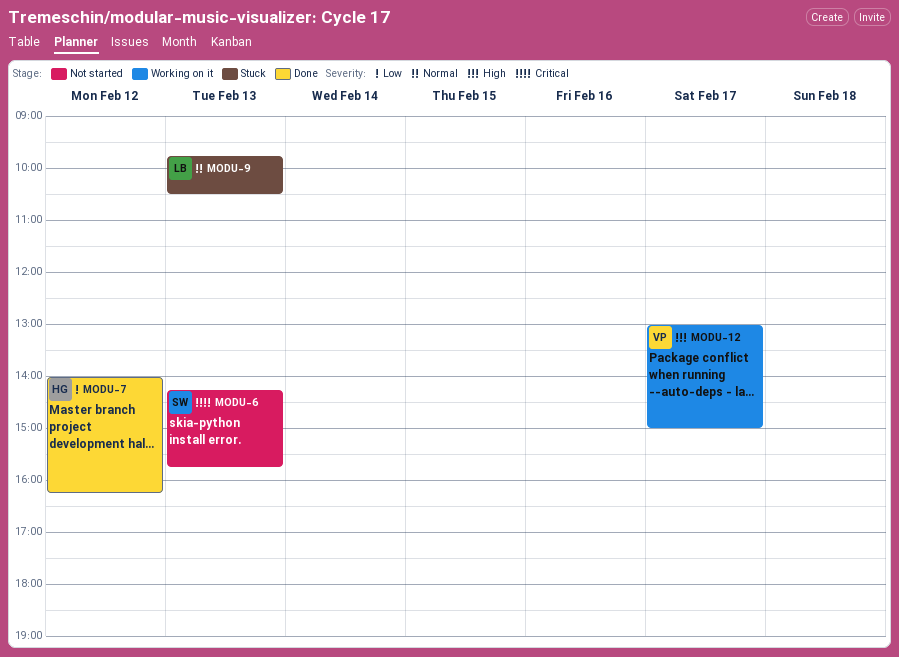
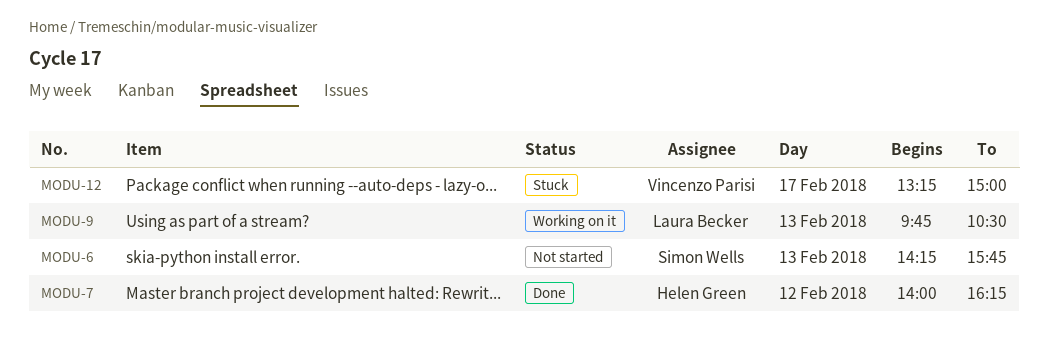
MODU-9, status: Stuck -> Working on it
MODU-12, status: Working on it -> Stuck
MODU-12, begins: 13:00 -> 13:15

